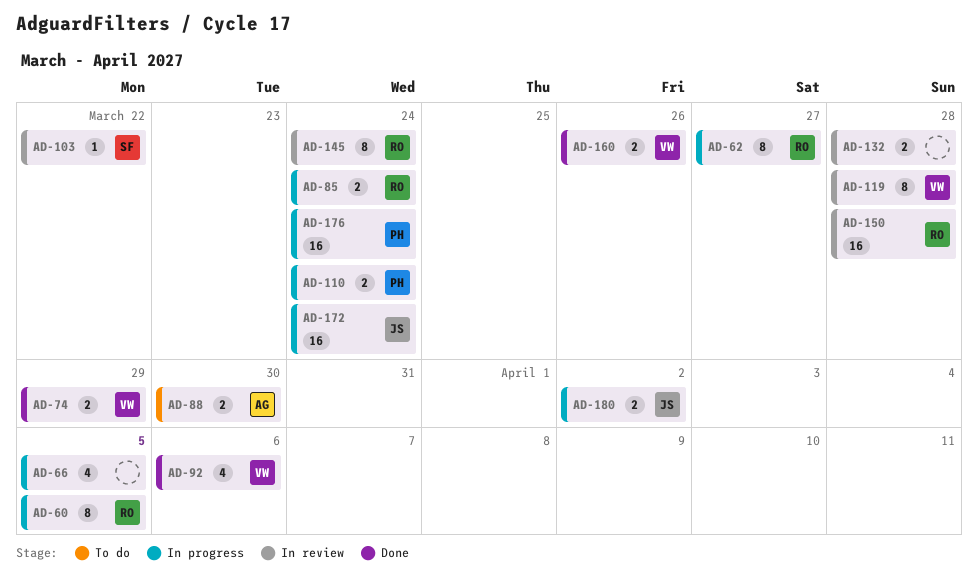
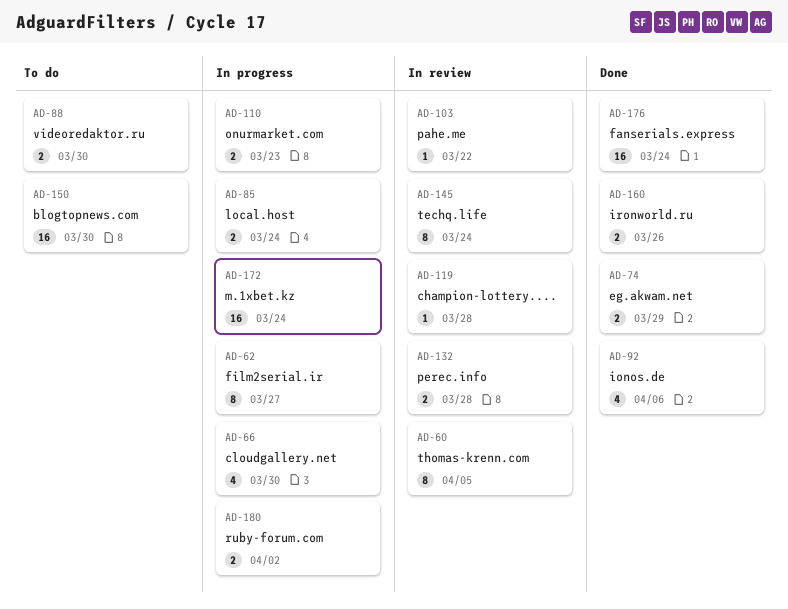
AD-60, status: In progress -> In review
AD-66, due: Apr 5 -> Mar 30
AD-110, due: Mar 24 -> Mar 23
AD-119, estimate: 8 -> 1
AD-150, status: In review -> To do
AD-150, due: Mar 28 -> Mar 30
AD-176, status: In progress -> Done

